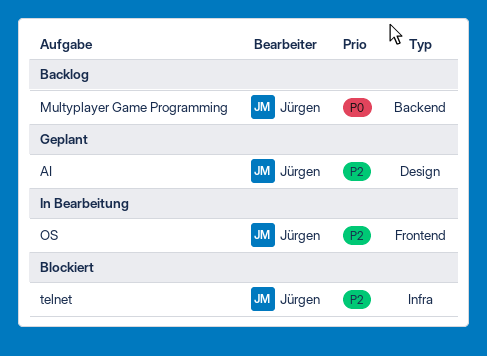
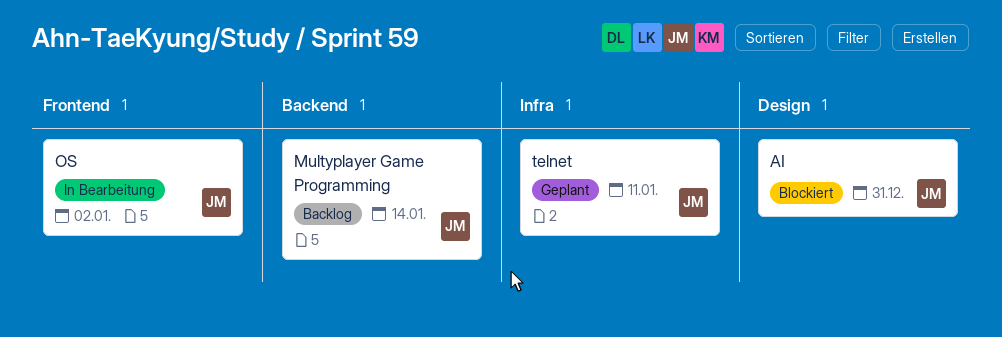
AI, status: Geplant -> Blockiert
telnet, status: Blockiert -> Geplant

